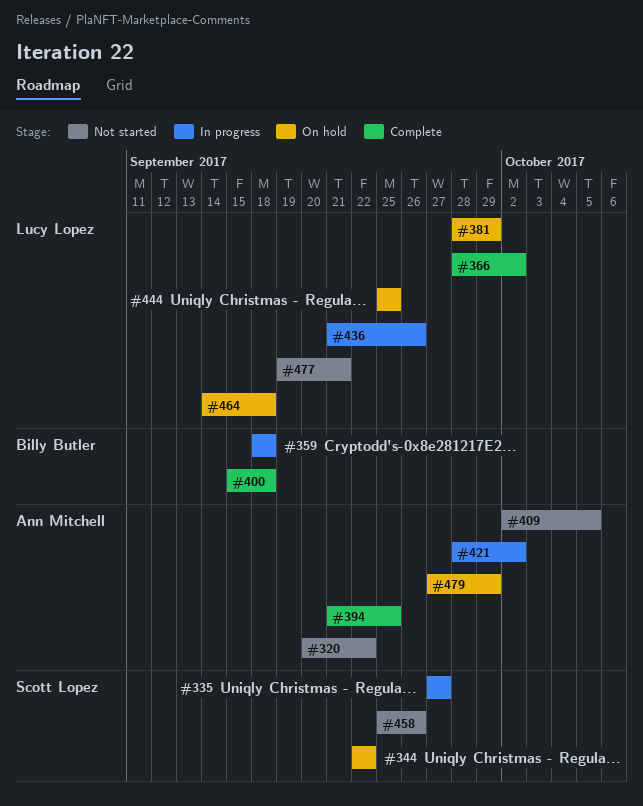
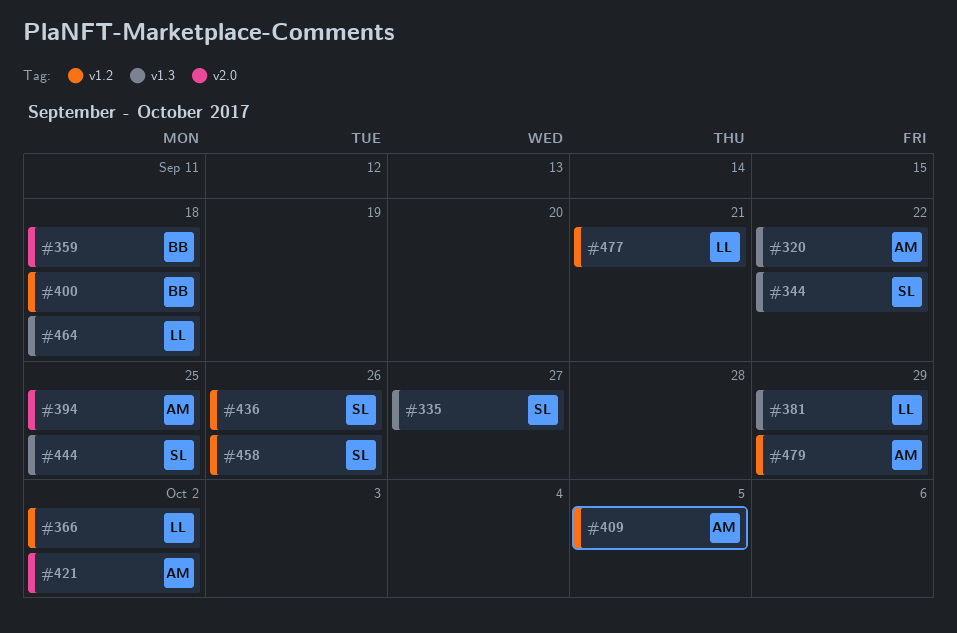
#436, owner: Lucy Lopez -> Scott Lopez
#444, owner: Lucy Lopez -> Scott Lopez

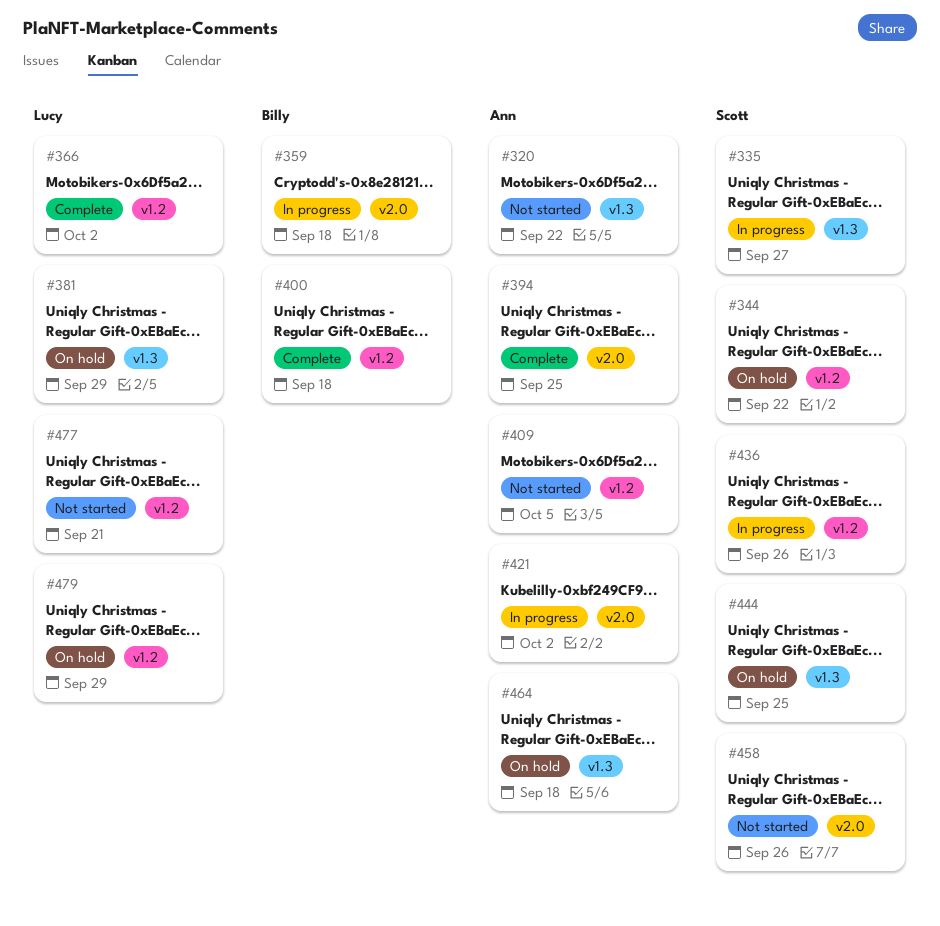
#344, label: v1.3 -> v1.2
#458, label: v1.2 -> v2.0
#464, owner: Lucy -> Ann
#479, owner: Ann -> Lucy

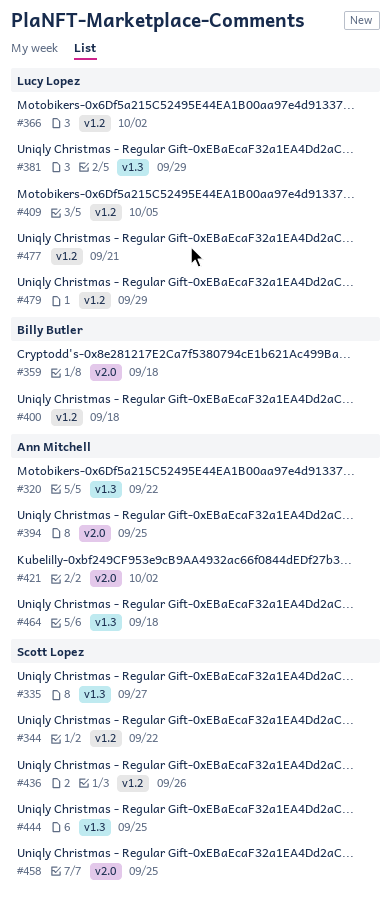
#409, owner: Ann Mitchell -> Lucy Lopez
#458, due: Sep 26 -> Sep 25

